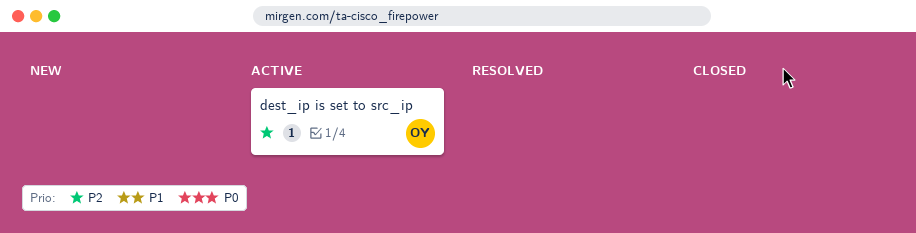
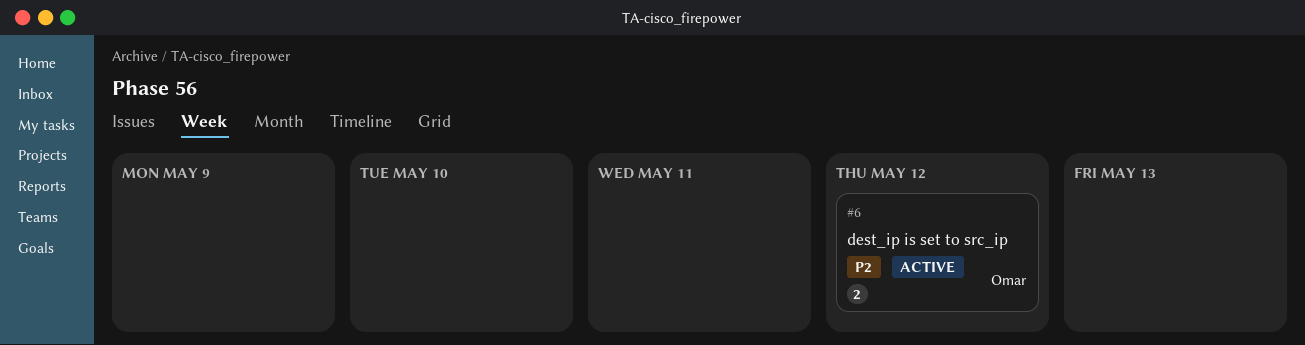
dest_ip is set to src_ip, estimate: 1 -> 2

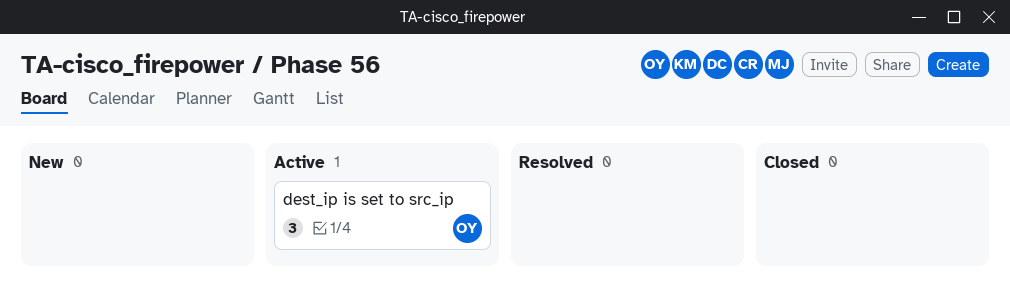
dest_ip is set to src_ip, estimate: 2 -> 3

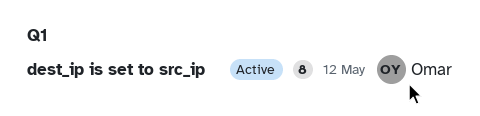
dest_ip is set to src_ip, estimate: 3 -> 8

